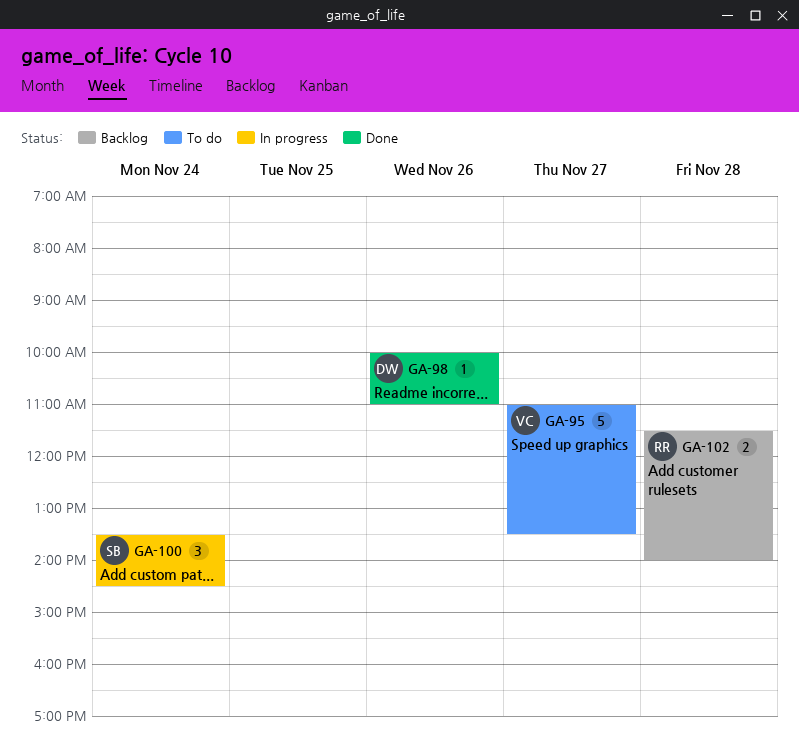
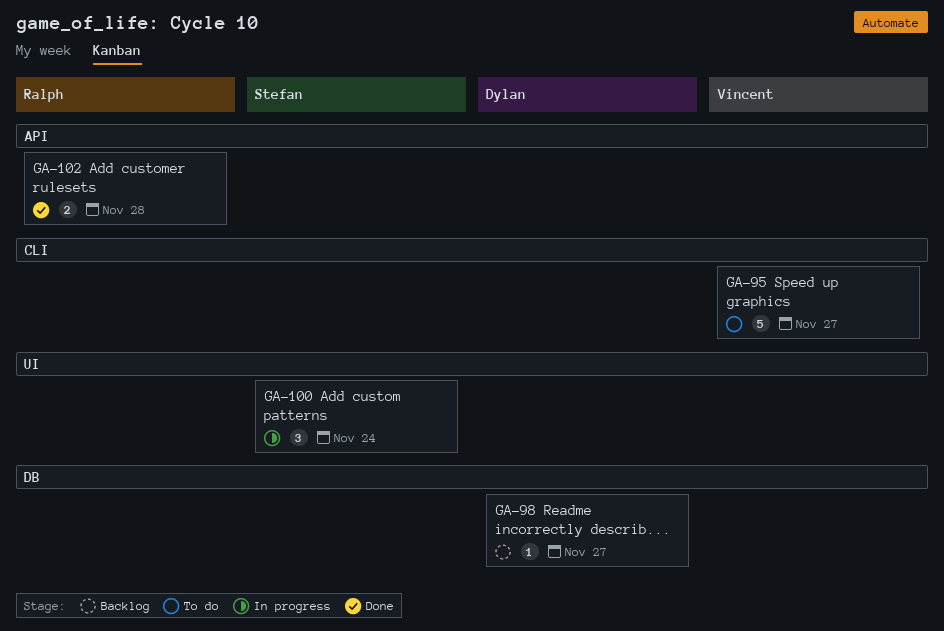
GA-98, status: Done -> Backlog
GA-98, day: Nov 26 -> Nov 27
GA-102, status: Backlog -> Done

